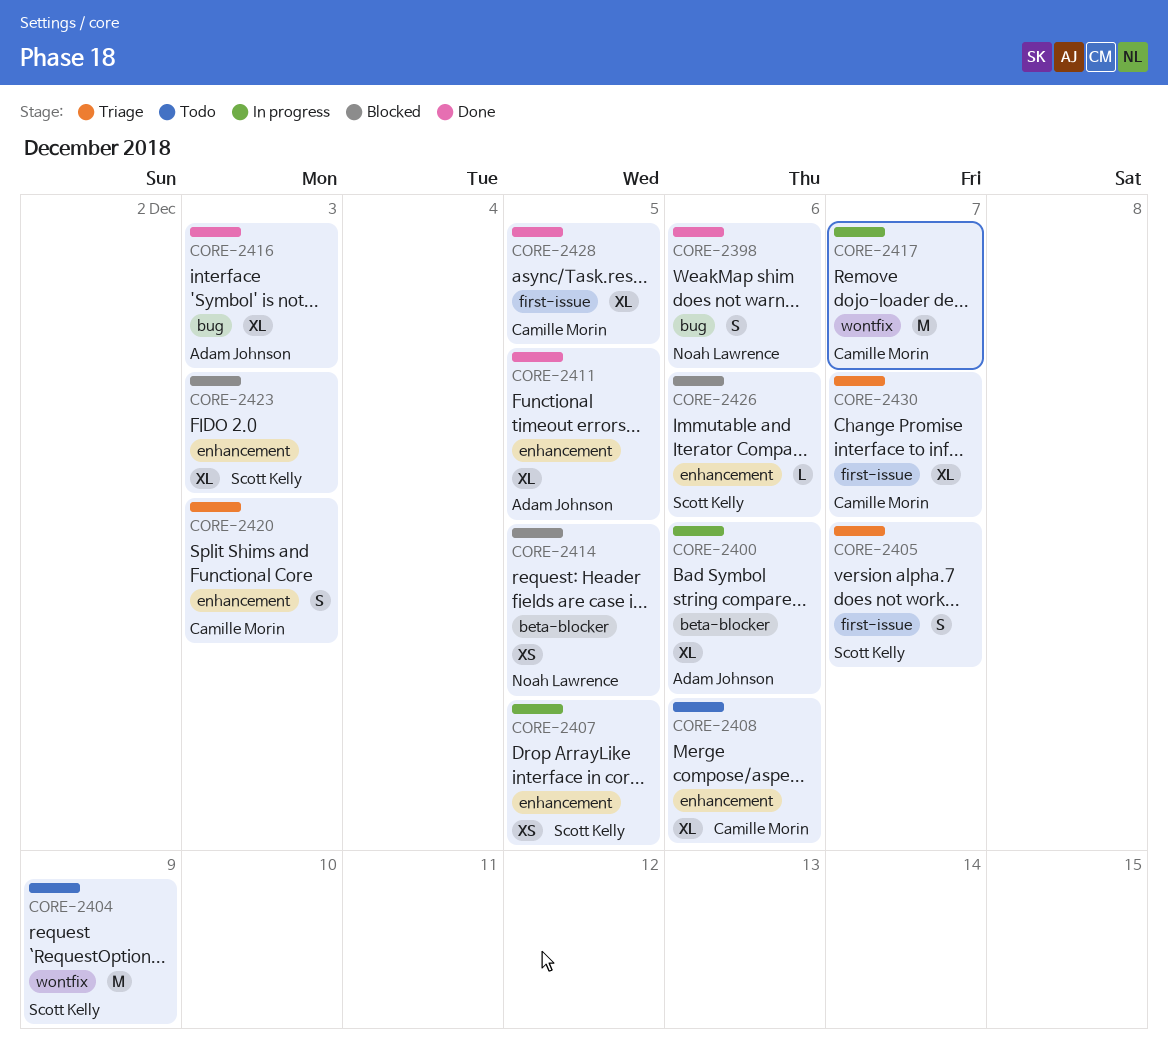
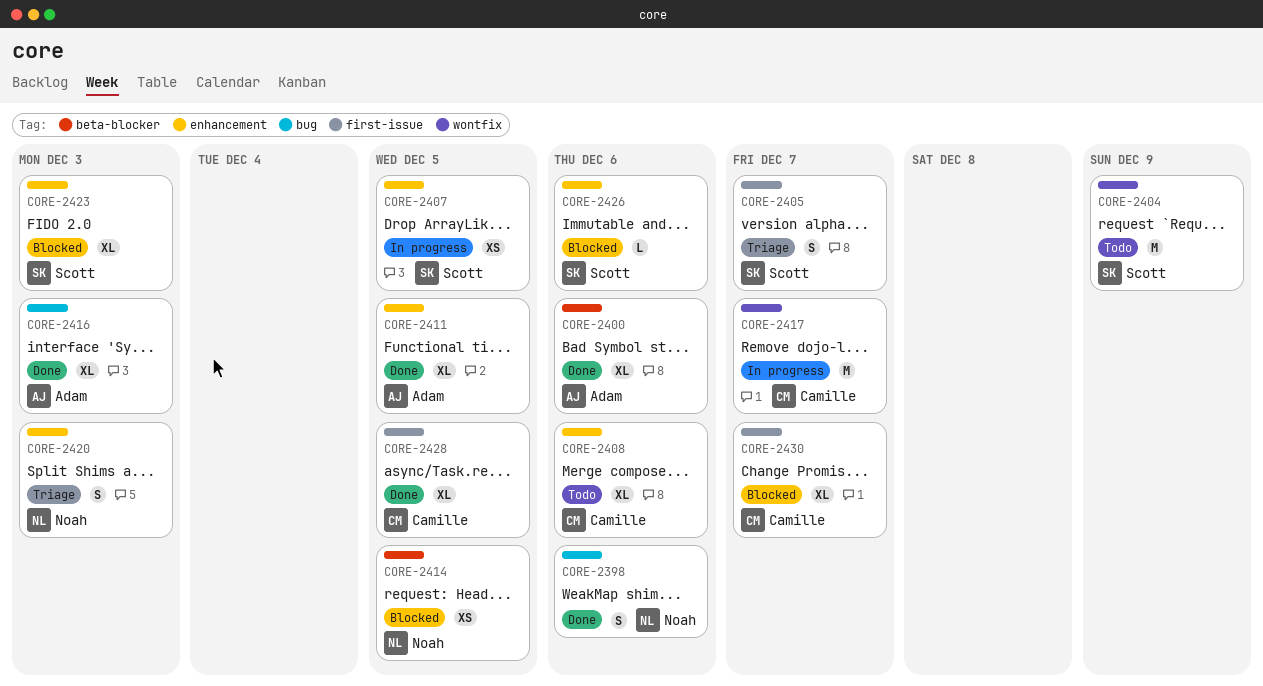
CORE-2400, status: In progress -> Done
CORE-2420, owner: Camille Morin -> Noah Lawrence
CORE-2430, status: Triage -> Blocked

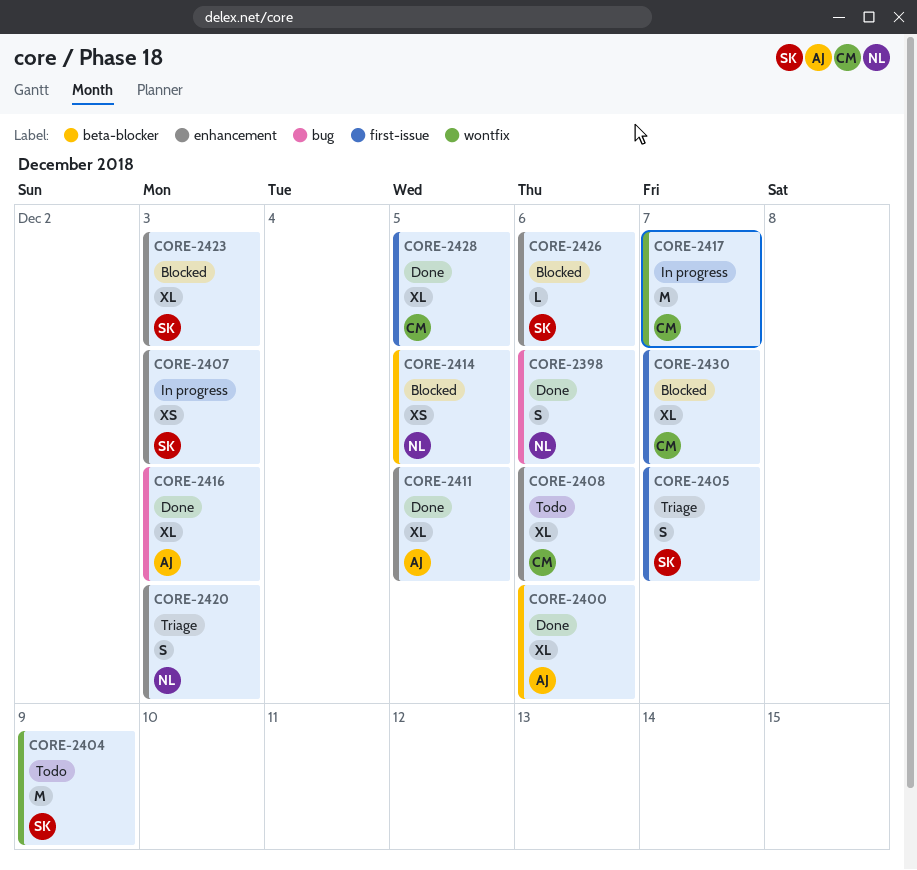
CORE-2407, due: Dec 5 -> Dec 3

